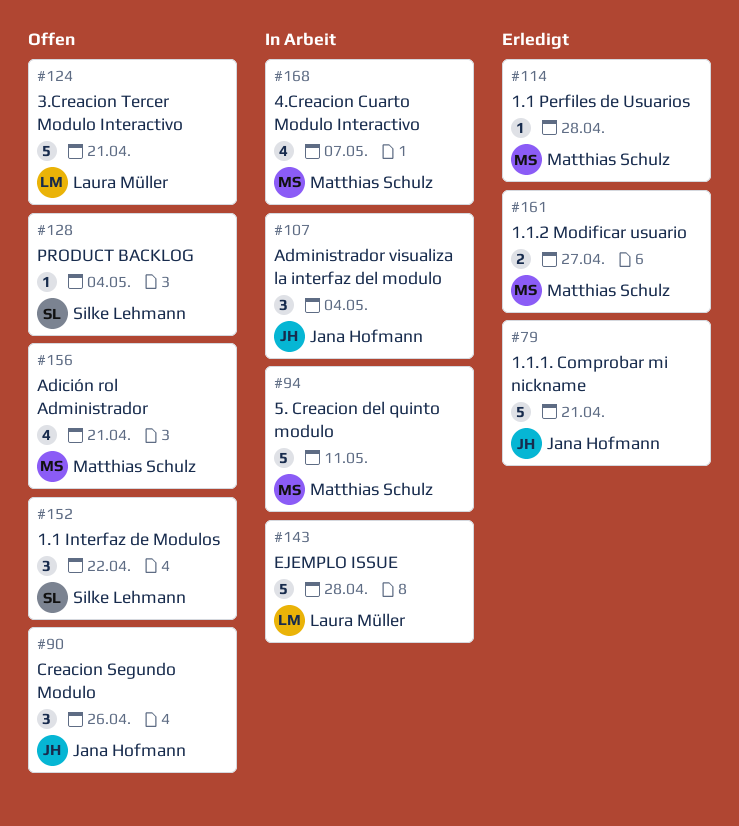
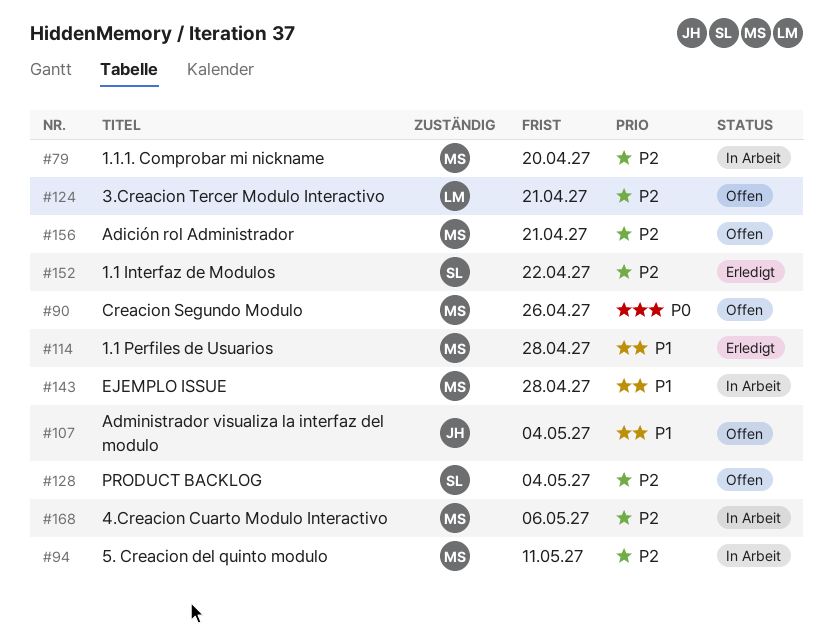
#79, status: Erledigt -> In Arbeit
#79, owner: Jana Hofmann -> Matthias Schulz
#79, due: Apr 21 -> Apr 20
#90, owner: Jana Hofmann -> Matthias Schulz
#107, status: In Arbeit -> Offen
#143, owner: Laura Müller -> Matthias Schulz
#152, status: Offen -> Erledigt
#161: present -> none
#168, due: May 7 -> May 6

